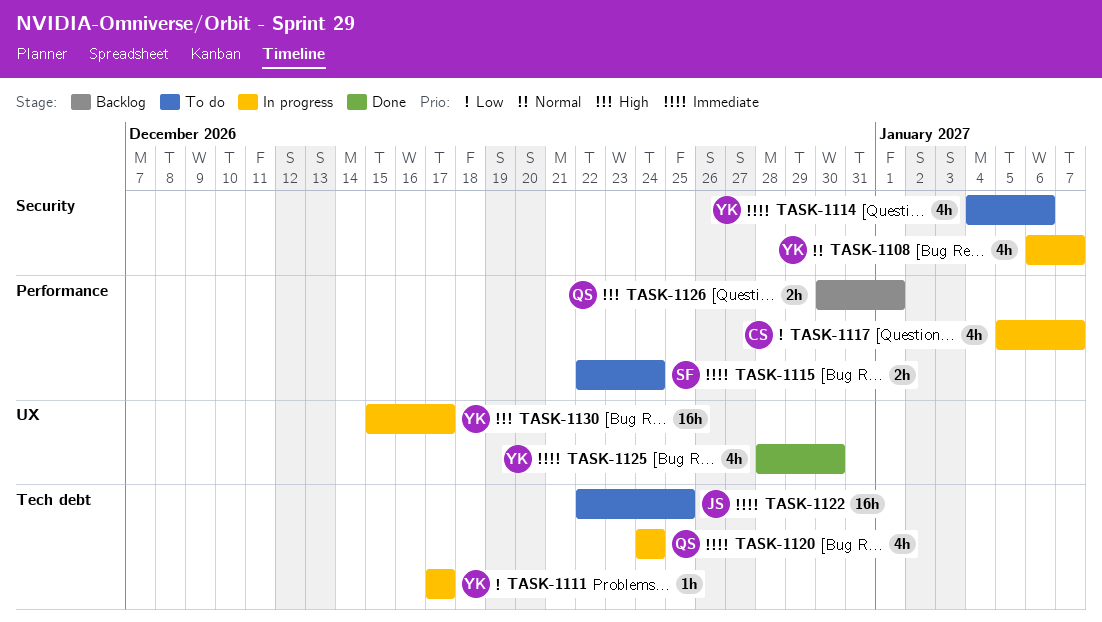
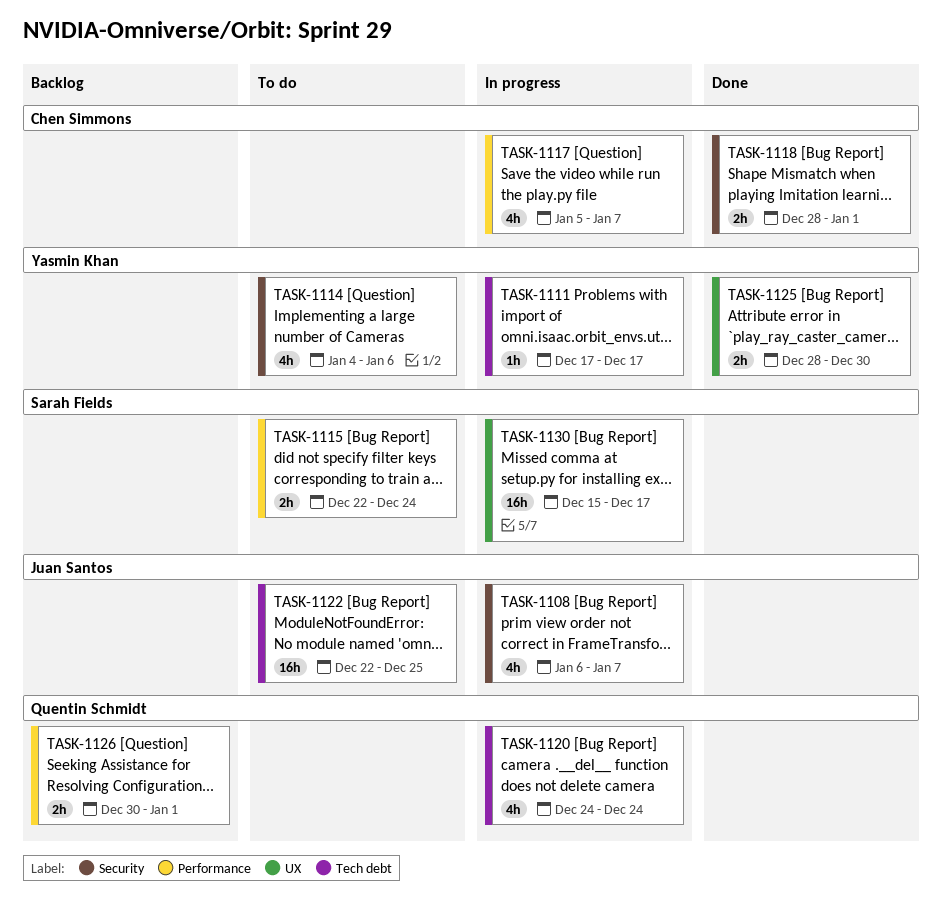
TASK-1108, owner: Yasmin Khan -> Juan Santos
TASK-1118: none -> present
TASK-1125, estimate: 4h -> 2h
TASK-1130, owner: Yasmin Khan -> Sarah Fields

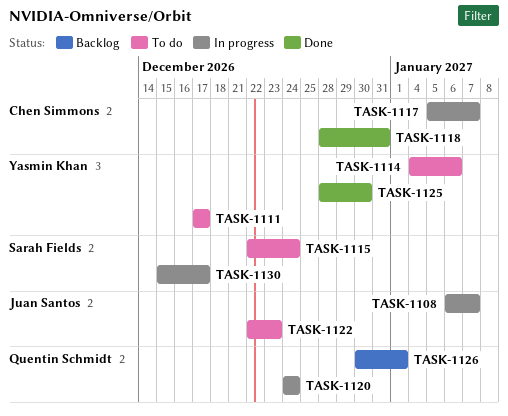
TASK-1111, status: In progress -> To do
TASK-1118, due: Jan 1 -> Dec 31
TASK-1122, due: Dec 25 -> Dec 23

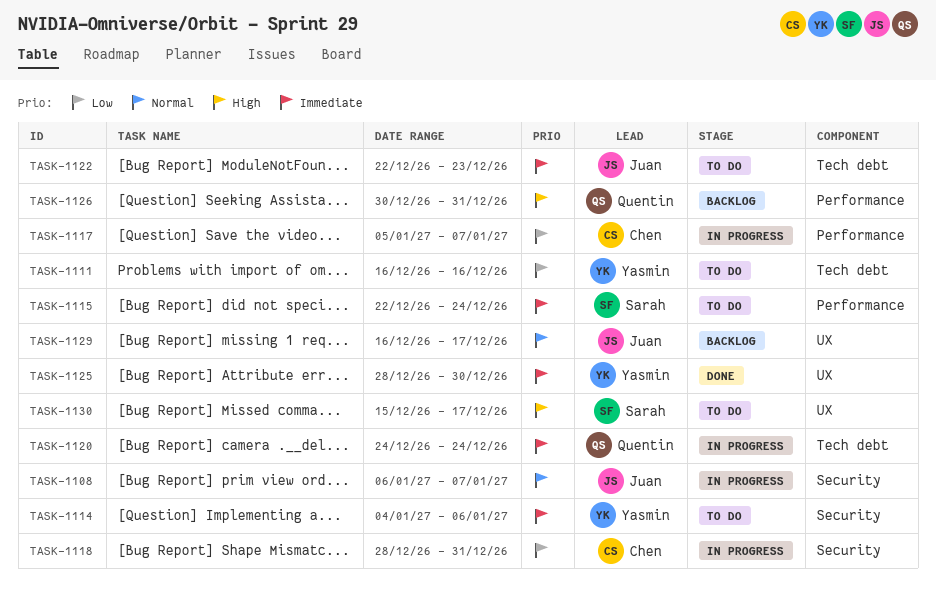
TASK-1111, start: Dec 17 -> Dec 16
TASK-1111, due: Dec 17 -> Dec 16
TASK-1118, status: Done -> In progress
TASK-1126, due: Jan 1 -> Dec 31
TASK-1129: none -> present
TASK-1130, status: In progress -> To do

